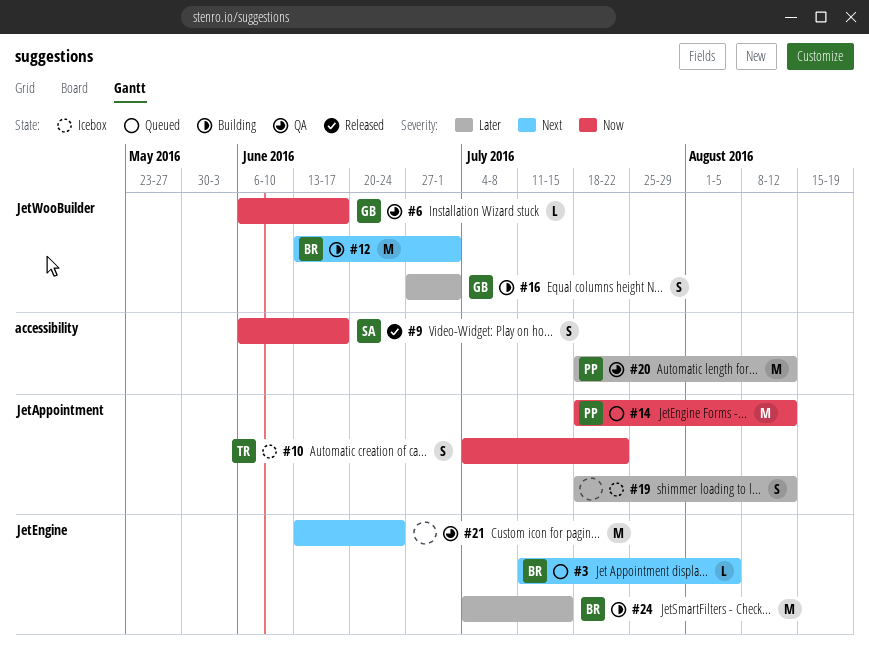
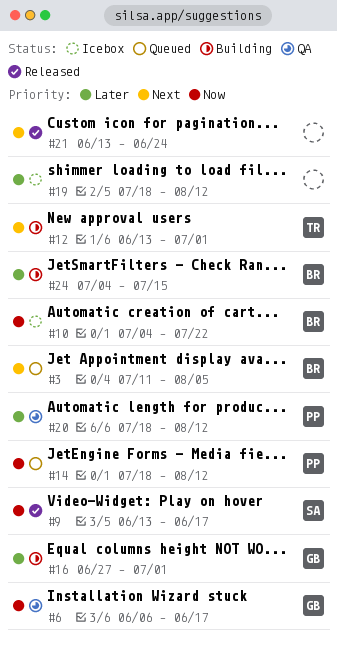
#9, start: Jun 6 -> Jun 13
#10, owner: TR -> BR
#12, owner: BR -> TR
#21, status: QA -> Released

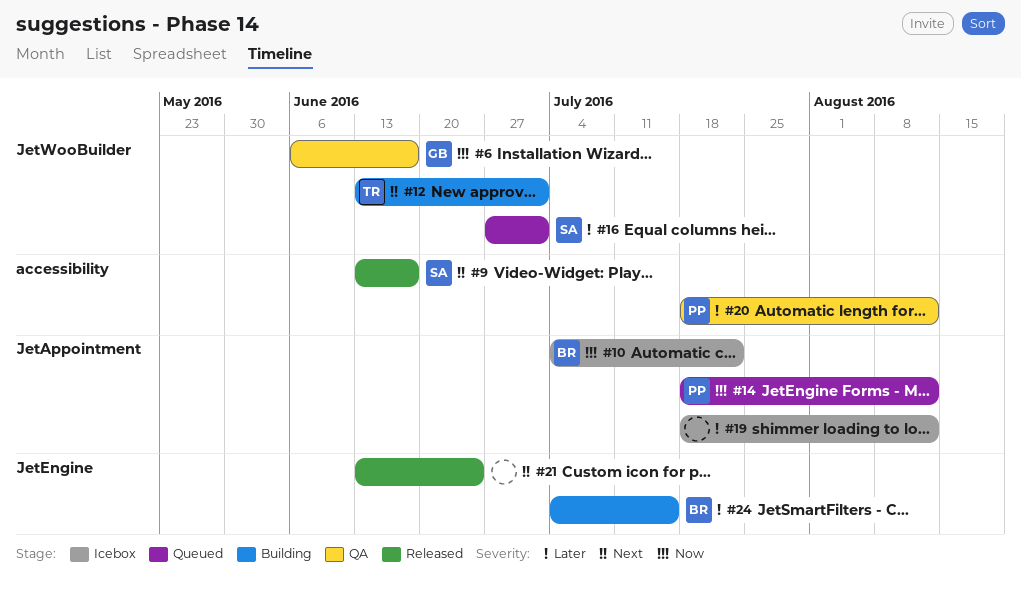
#3: present -> none
#9, priority: Now -> Next
#16, status: Building -> Queued
#16, owner: GB -> SA

